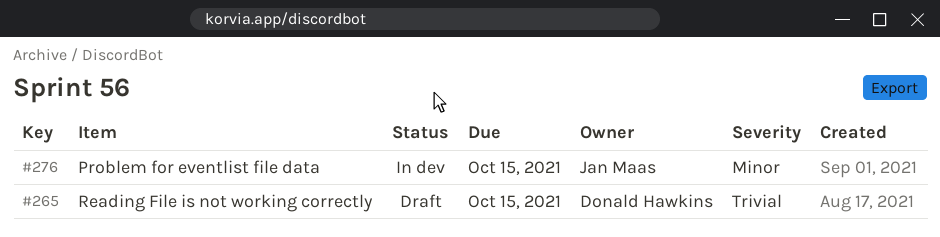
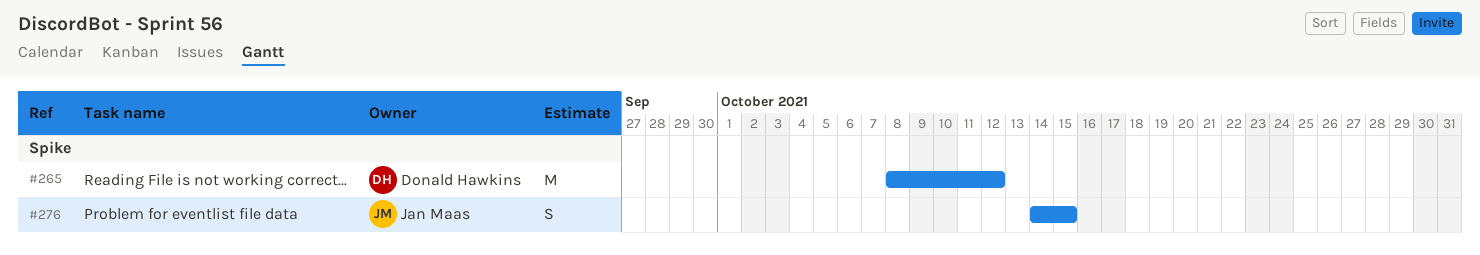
#265, due: Oct 15 -> Oct 12

